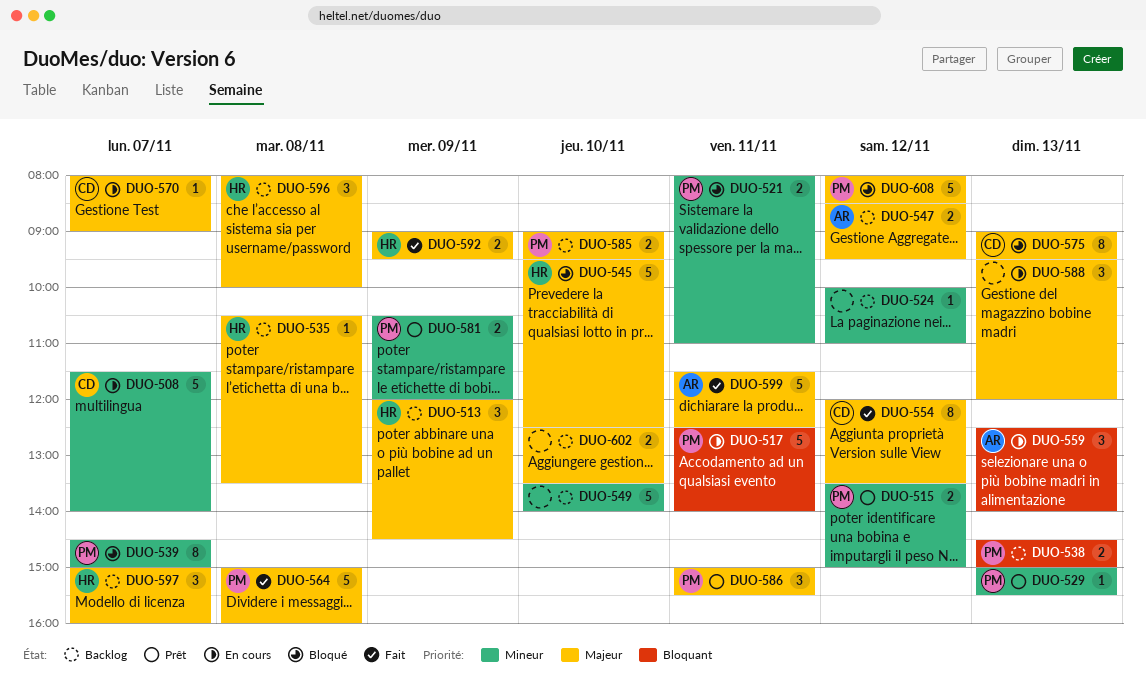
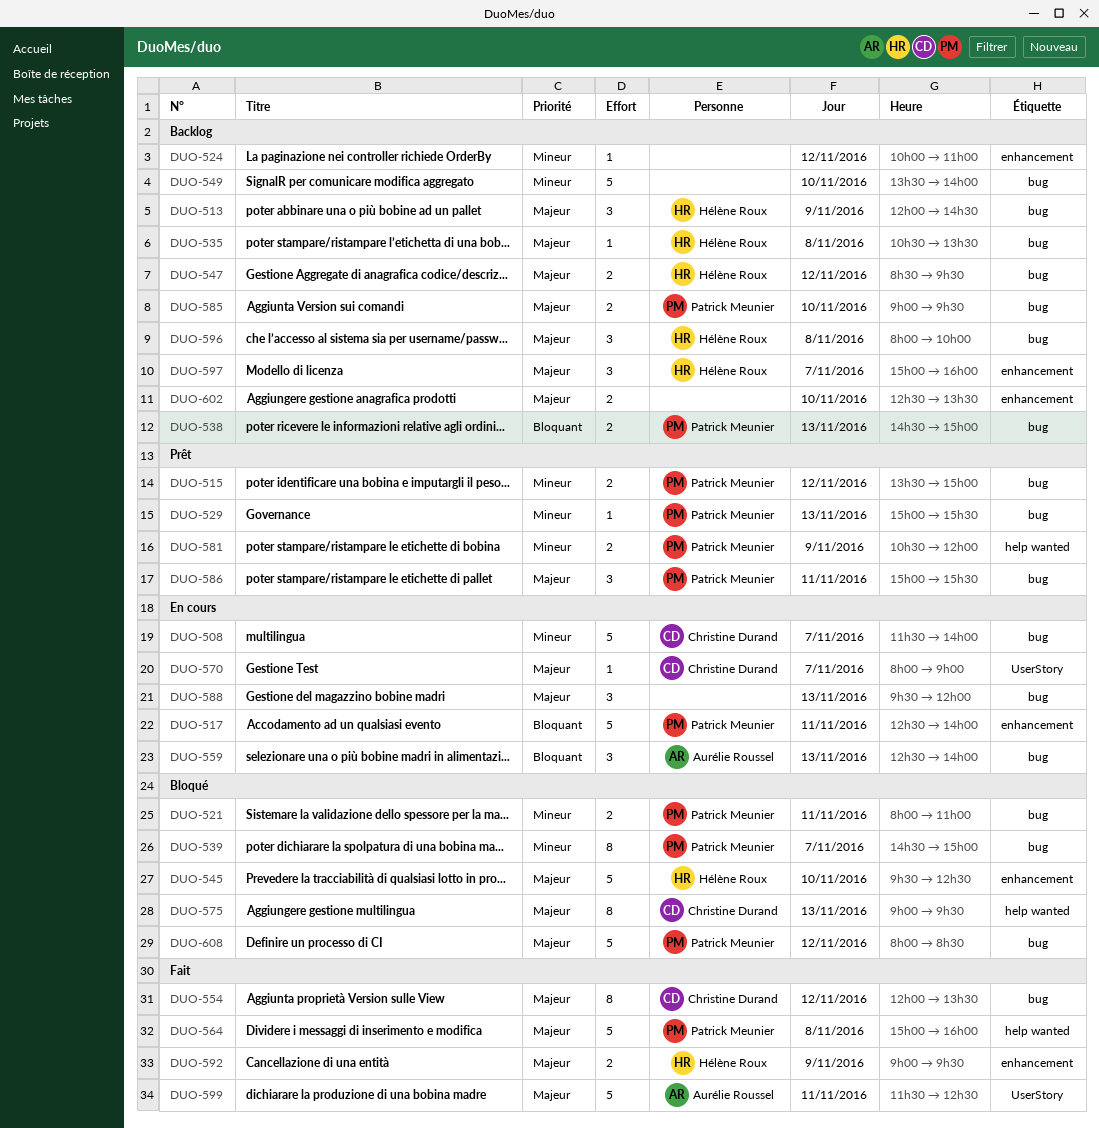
DUO-547, owner: Aurélie Roussel -> Hélène Roux

